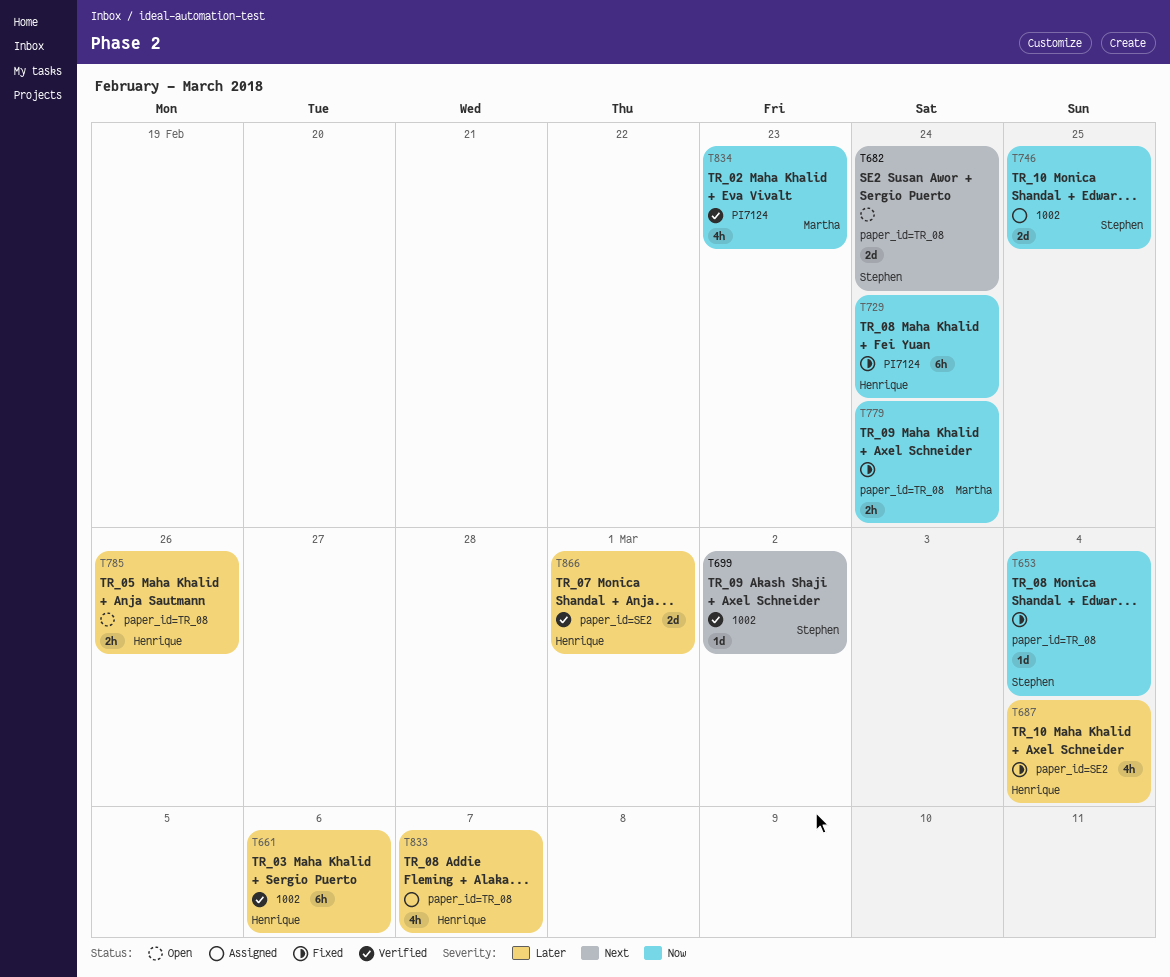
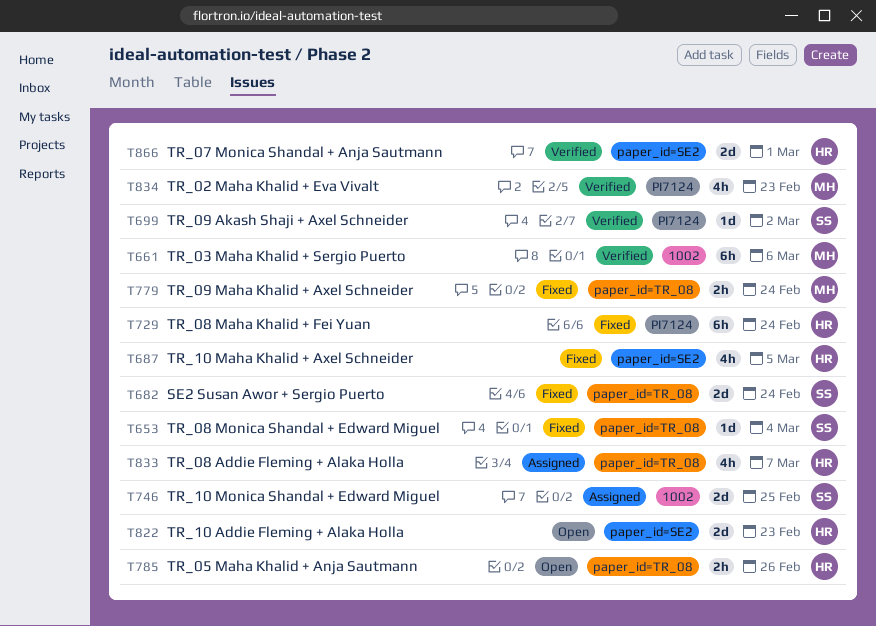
T661, owner: Henrique -> Martha
T682, status: Open -> Fixed
T687, due: Mar 4 -> Mar 5
T699, label: 1002 -> PI7124
T822: none -> present

